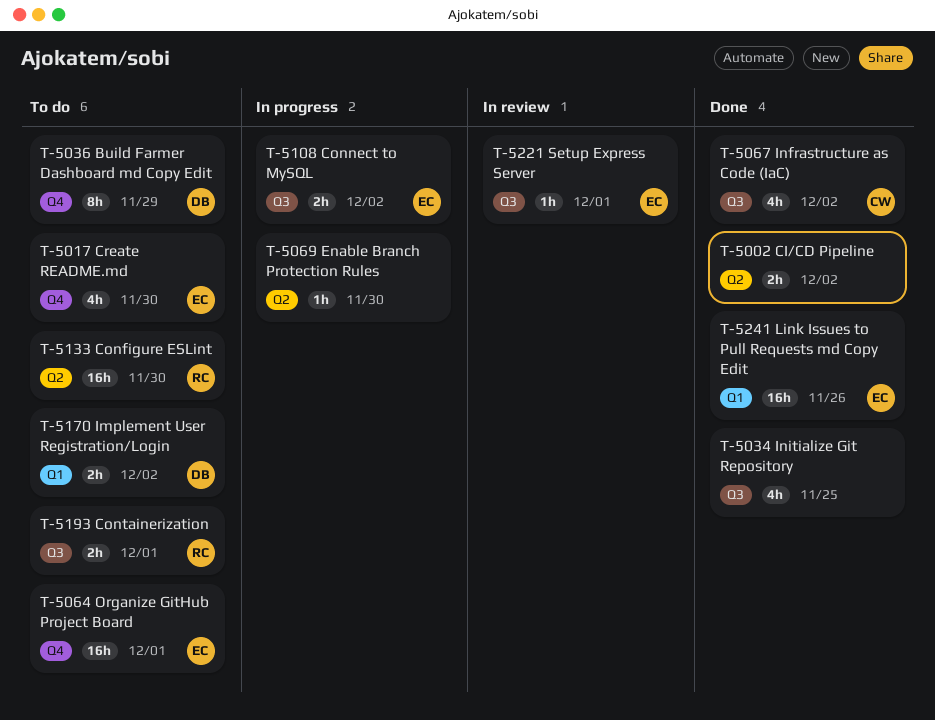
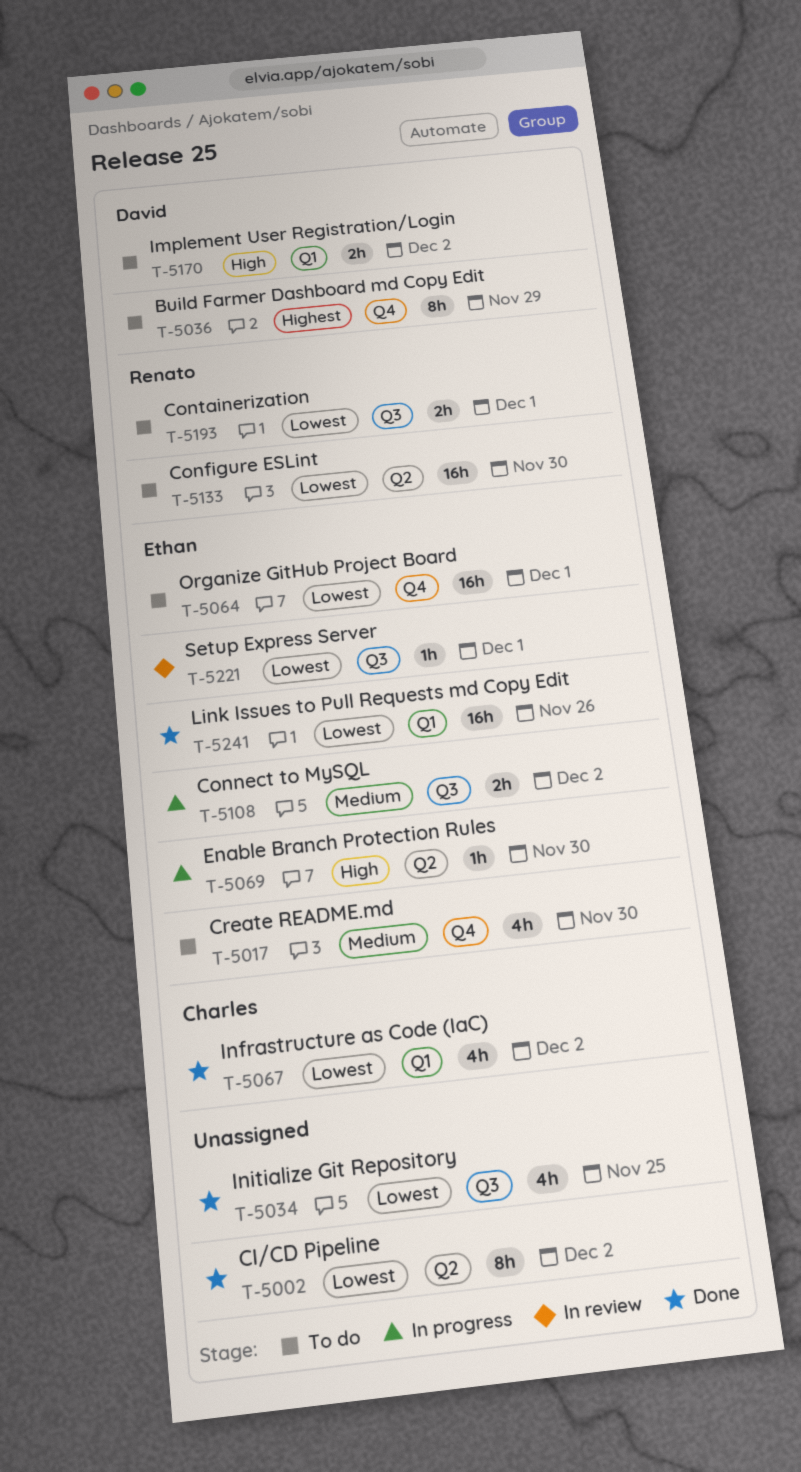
T-5002, estimate: 2h -> 8h
T-5067, label: Q3 -> Q1
T-5069, owner: none -> Ethan

